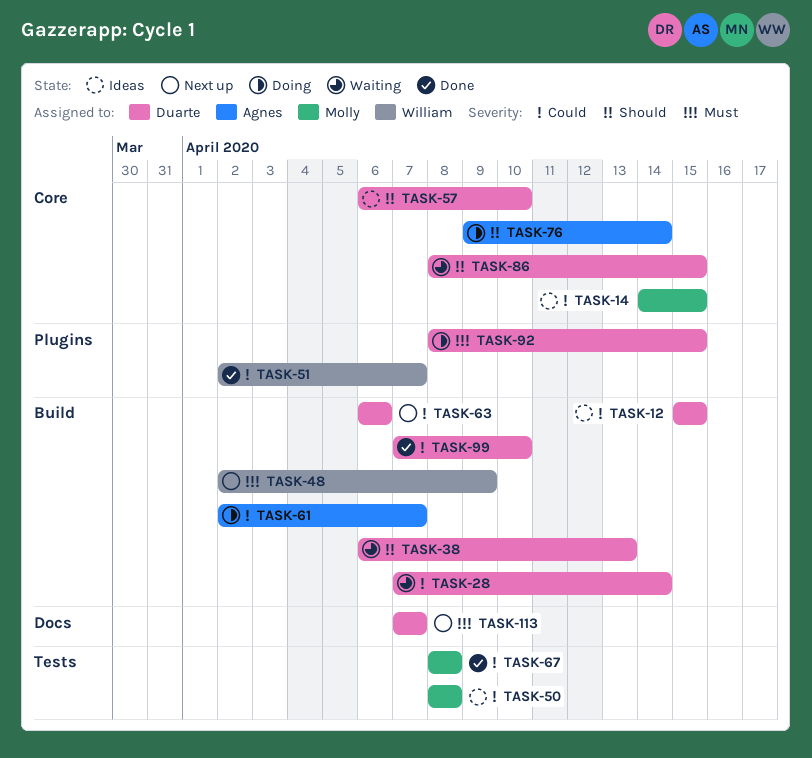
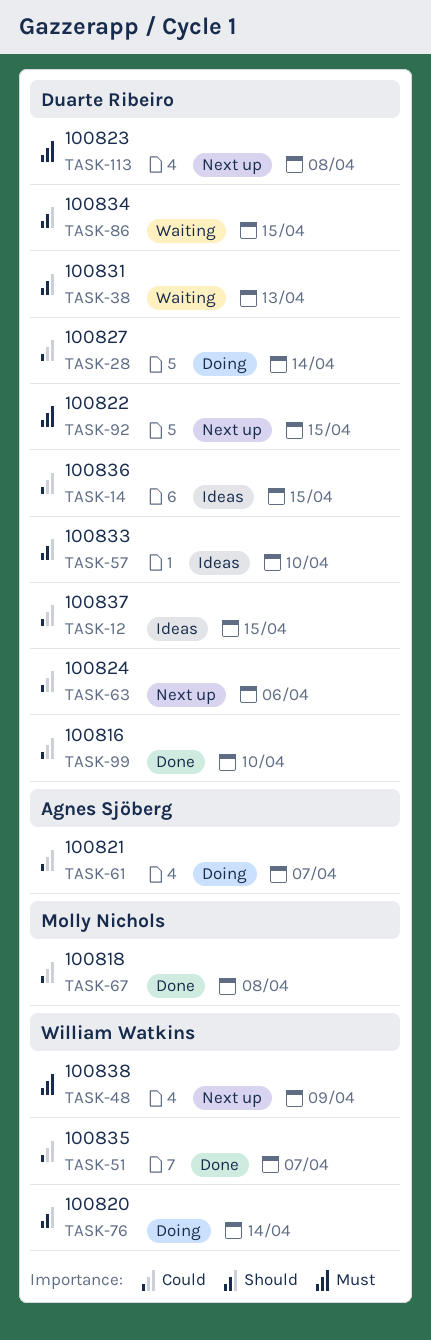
TASK-14, owner: Molly Nichols -> Duarte Ribeiro
TASK-28, status: Waiting -> Doing
TASK-50: present -> none
TASK-76, owner: Agnes Sjöberg -> William Watkins
TASK-92, status: Doing -> Next up
TASK-113, due: Apr 7 -> Apr 8

